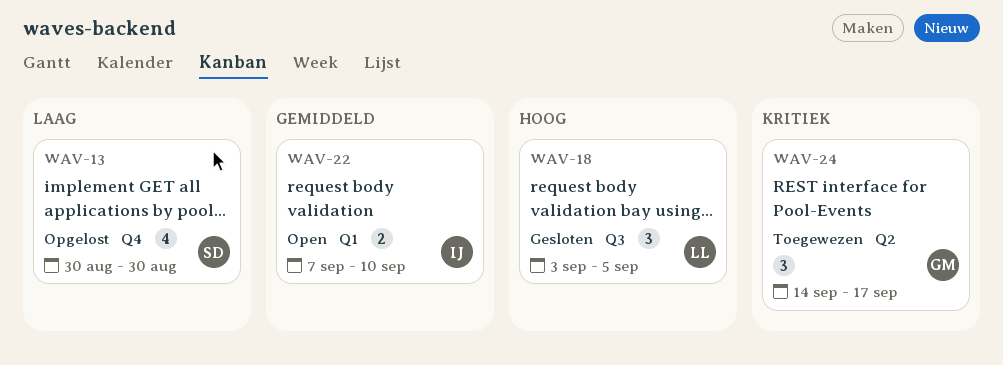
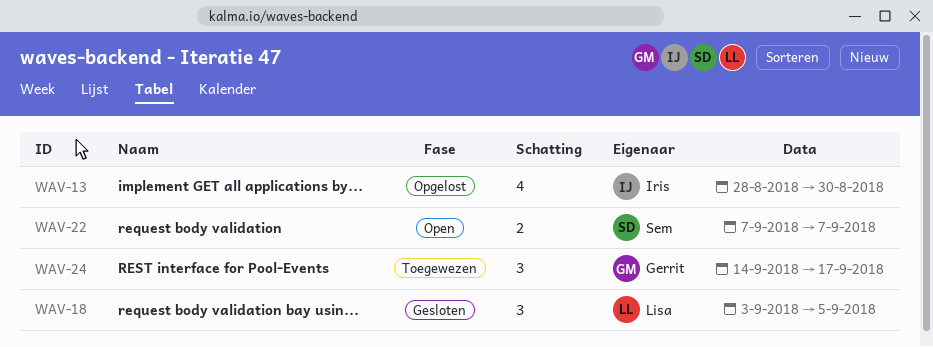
WAV-13, owner: Sem -> Iris
WAV-13, start: Aug 30 -> Aug 28
WAV-22, owner: Iris -> Sem
WAV-22, due: Sep 10 -> Sep 7

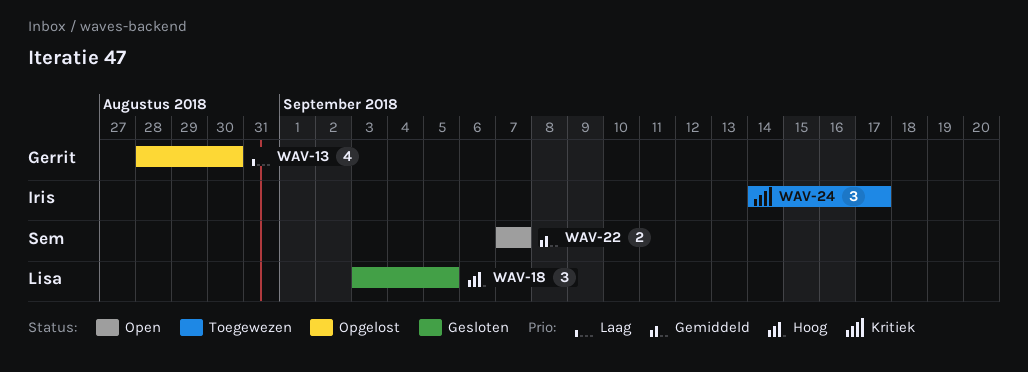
WAV-13, owner: Iris -> Gerrit
WAV-24, owner: Gerrit -> Iris

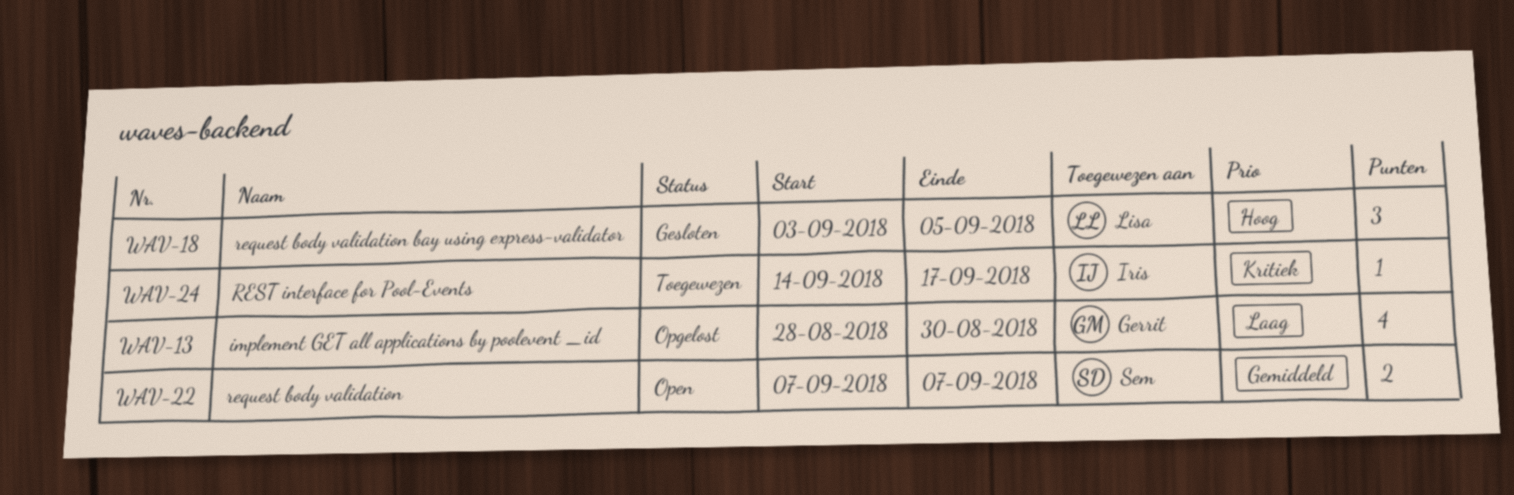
WAV-24, estimate: 3 -> 1

